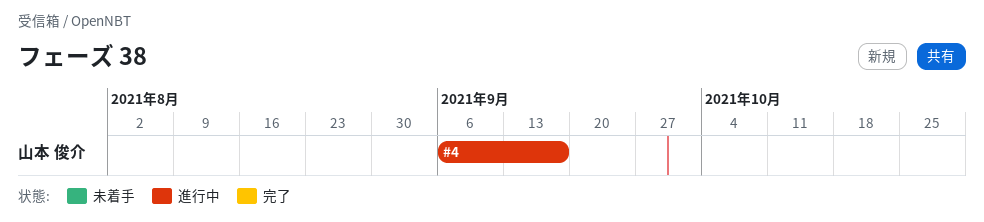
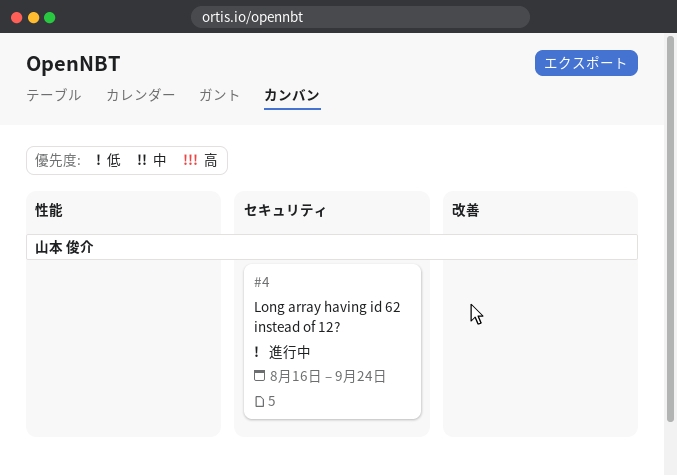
#4, start: Sep 6 -> Aug 16
#4, due: Sep 17 -> Sep 24

